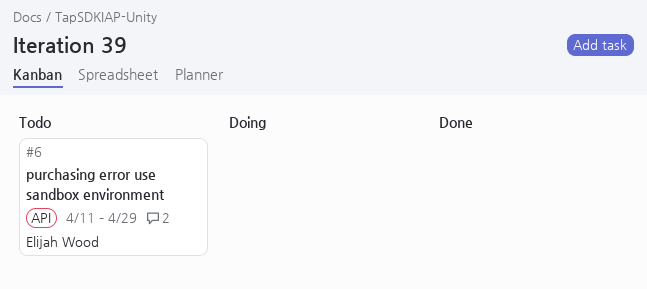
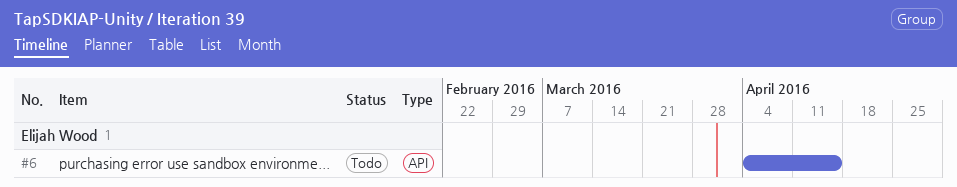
#6, start: Apr 11 -> Apr 4
#6, due: Apr 29 -> Apr 15

